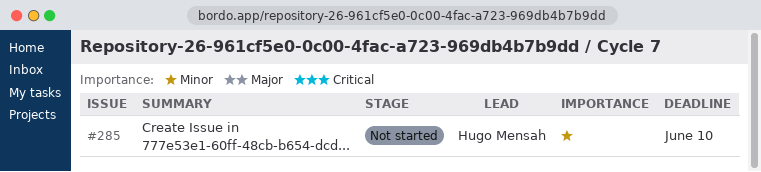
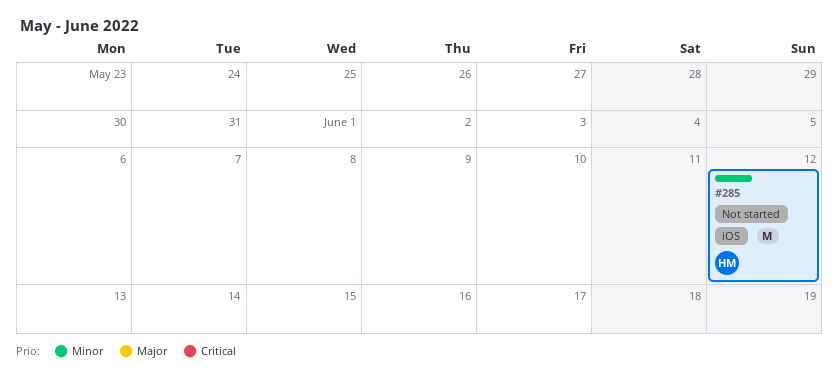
#285, due: Jun 10 -> Jun 12

